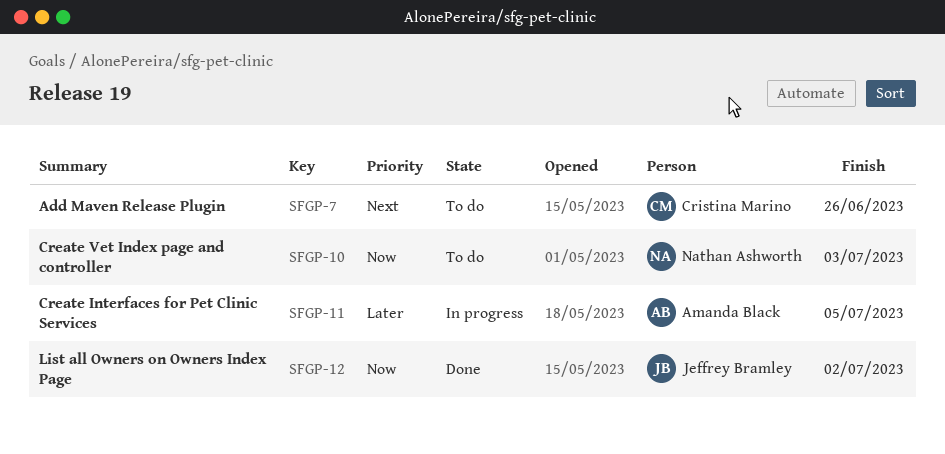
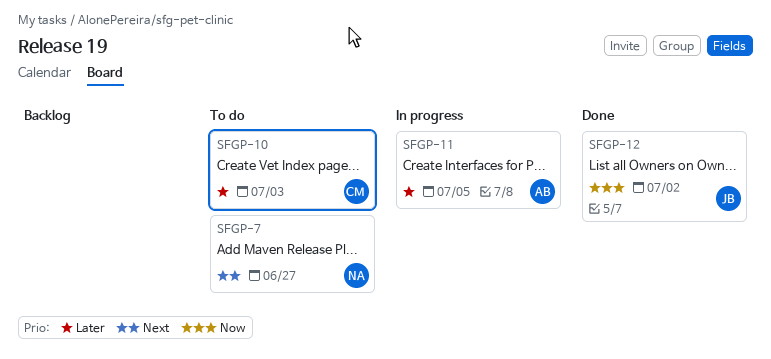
SFGP-7, owner: Cristina Marino -> Nathan Ashworth
SFGP-7, due: Jun 26 -> Jun 27
SFGP-10, owner: Nathan Ashworth -> Cristina Marino
SFGP-10, priority: Now -> Later

